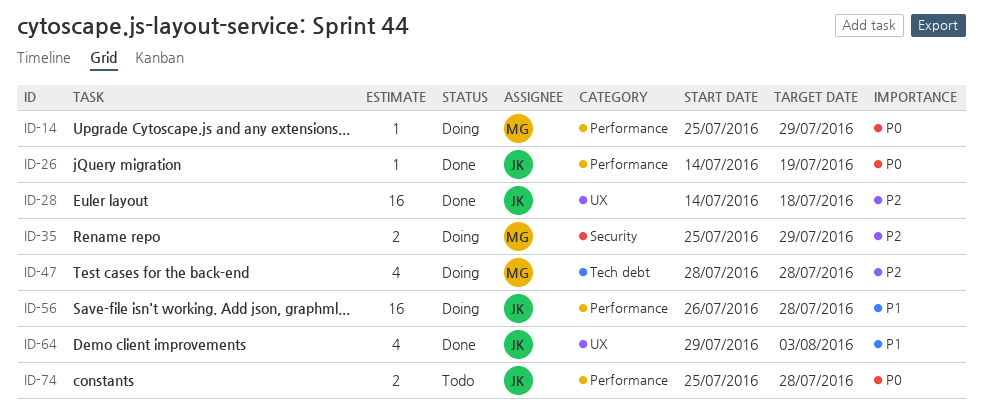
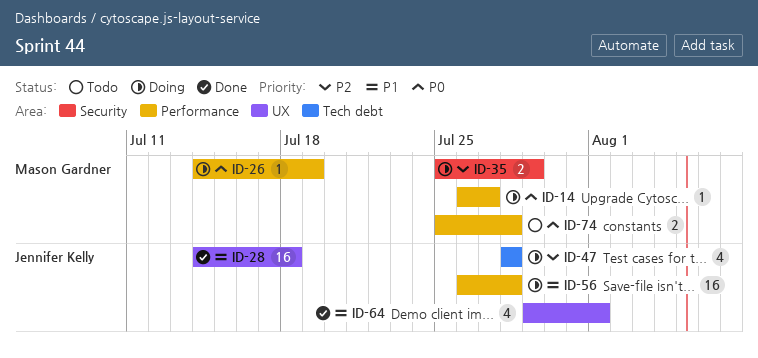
ID-14, start: Jul 25 -> Jul 26
ID-14, due: Jul 29 -> Jul 27
ID-26, status: Done -> Doing
ID-26, owner: Jennifer Kelly -> Mason Gardner
ID-28, priority: P2 -> P1
ID-47, owner: Mason Gardner -> Jennifer Kelly
ID-64, due: Aug 3 -> Aug 1
ID-74, owner: Jennifer Kelly -> Mason Gardner

